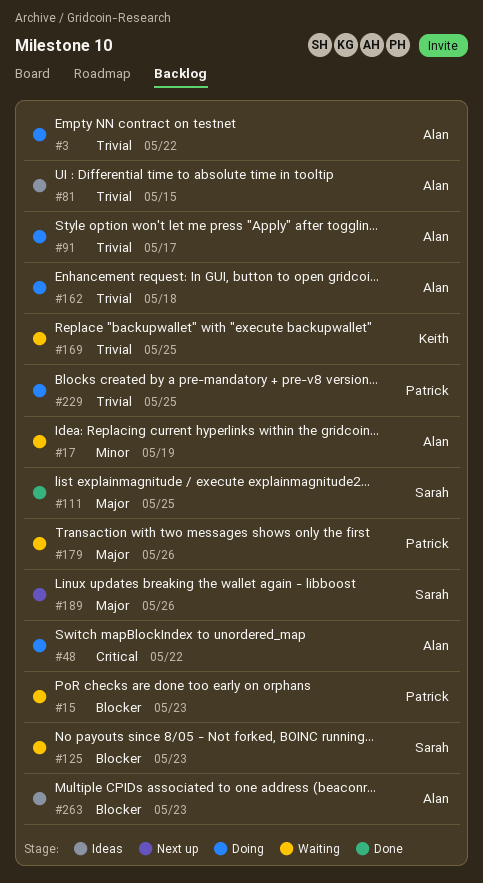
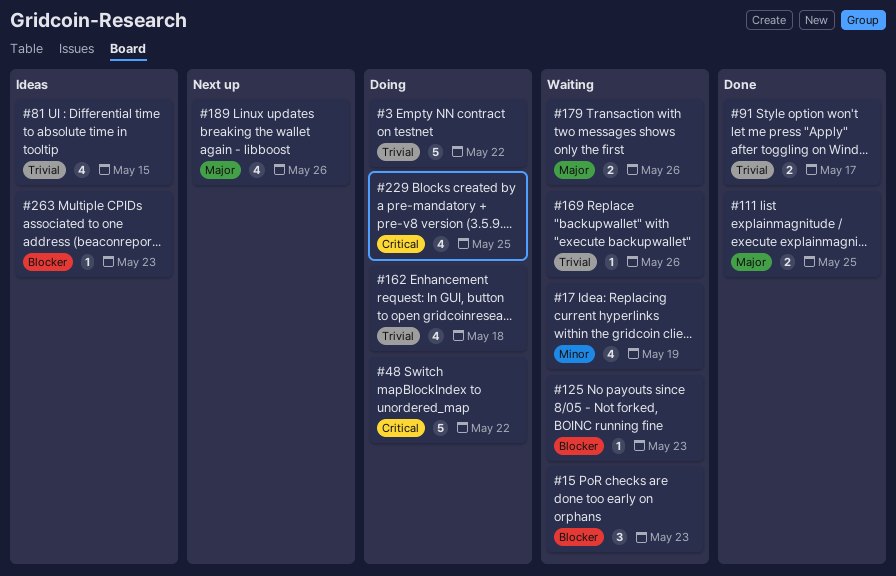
#91, status: Doing -> Done
#169, due: May 25 -> May 26
#229, priority: Trivial -> Critical

